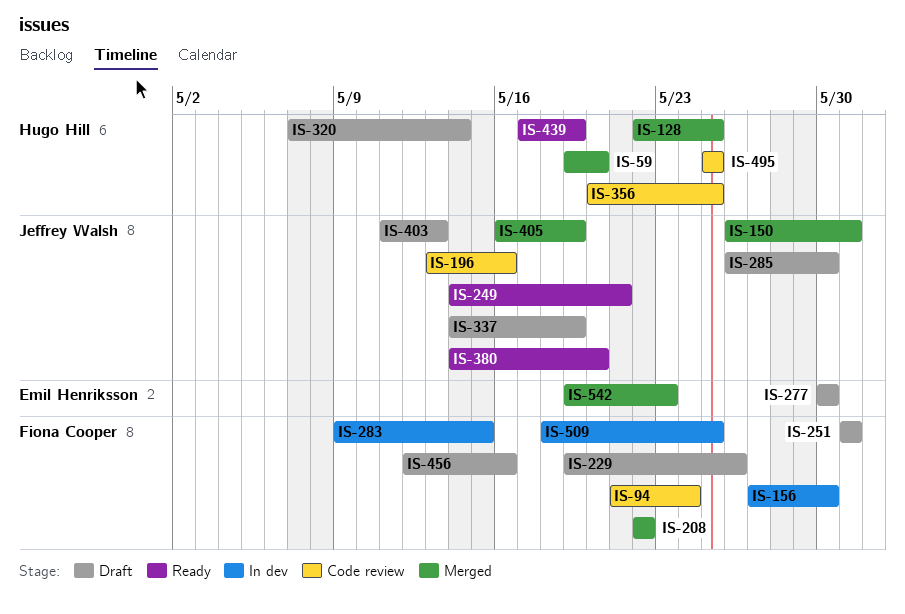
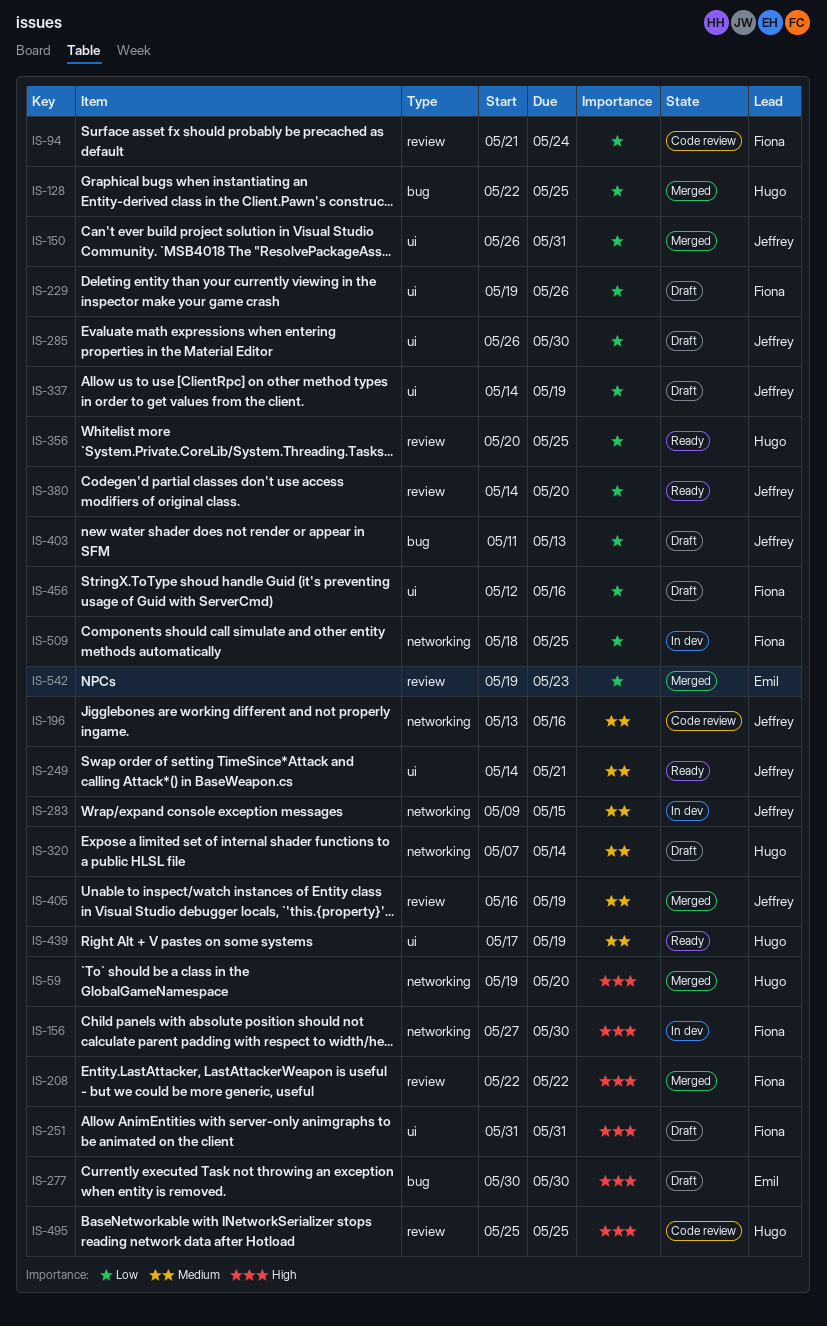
IS-283, owner: Fiona Cooper -> Jeffrey Walsh
IS-356, status: Code review -> Ready

